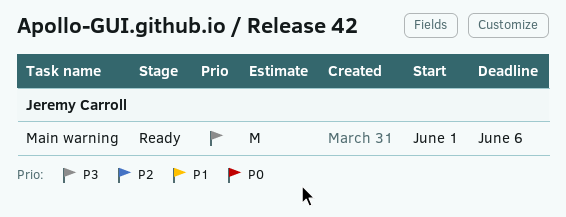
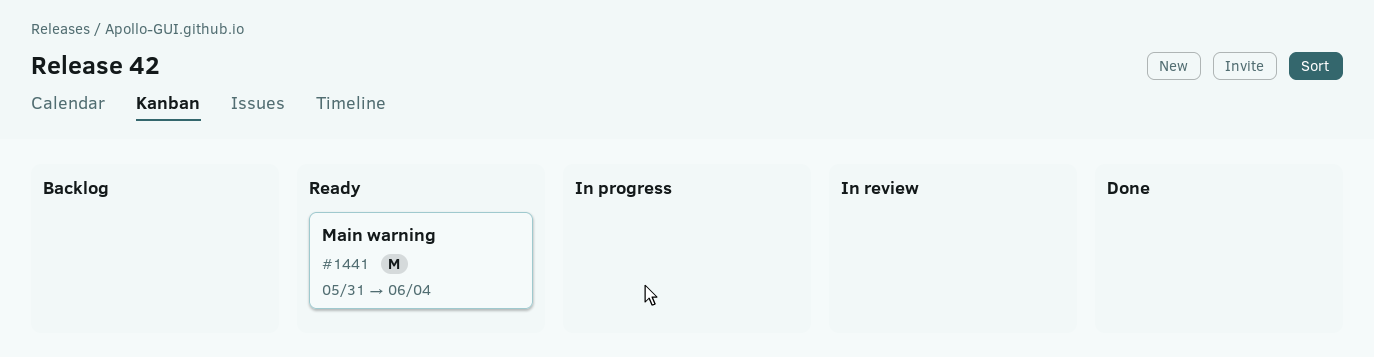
Main warning, start: Jun 1 -> May 31
Main warning, due: Jun 6 -> Jun 4

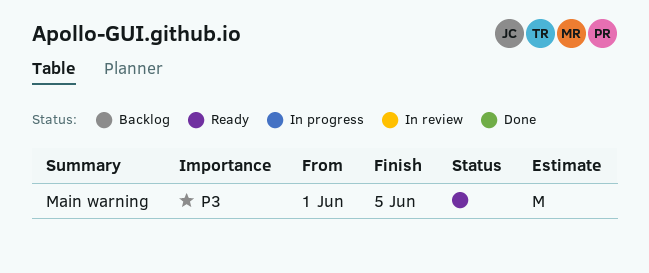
Main warning, start: May 31 -> Jun 1
Main warning, due: Jun 4 -> Jun 5

